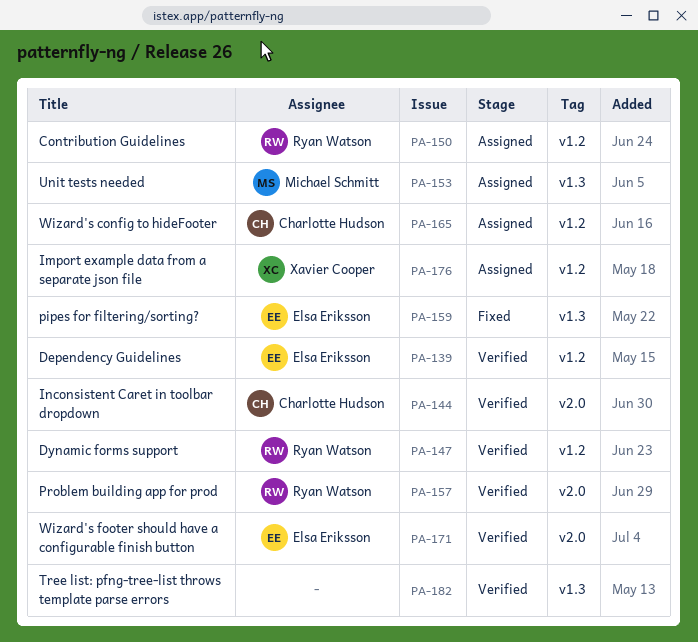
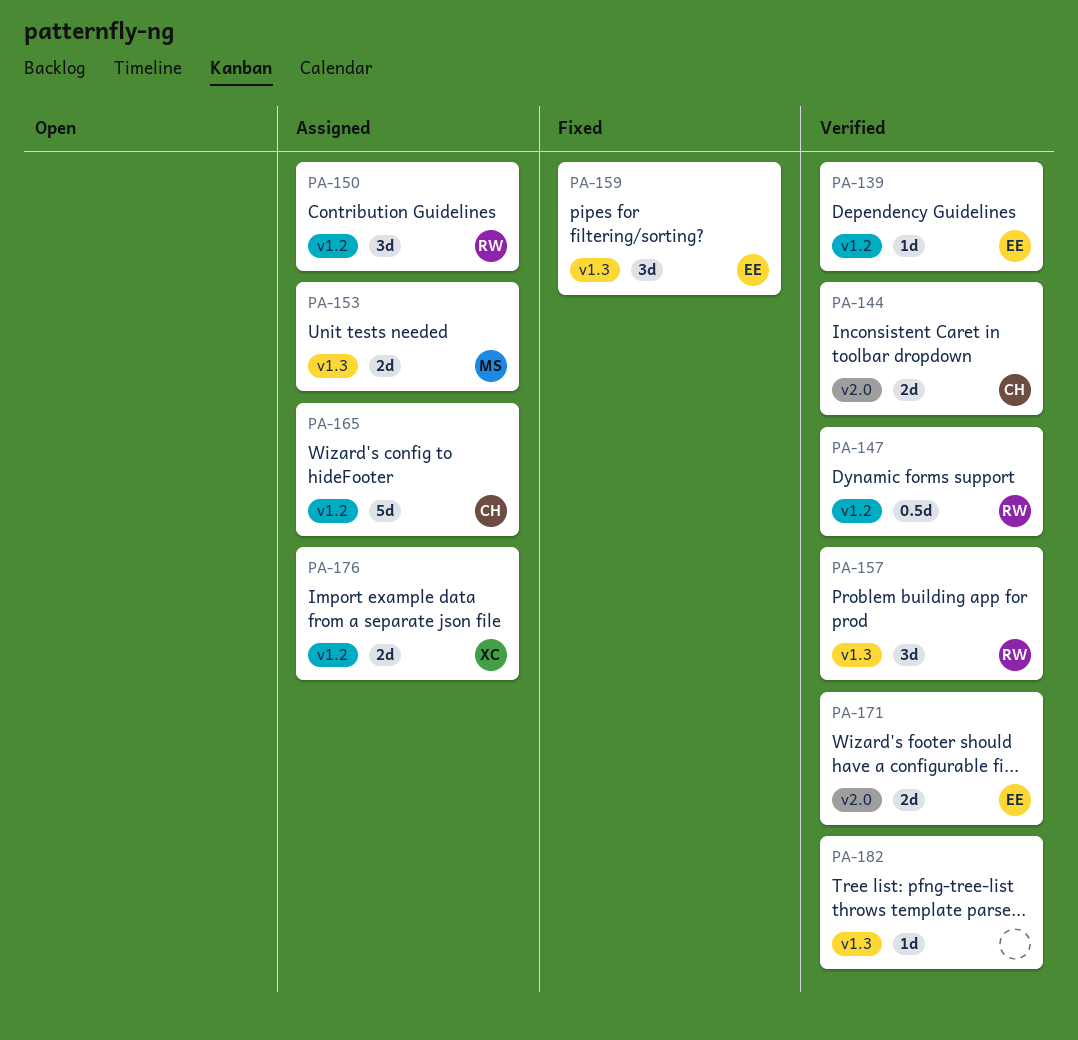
PA-157, label: v2.0 -> v1.3

